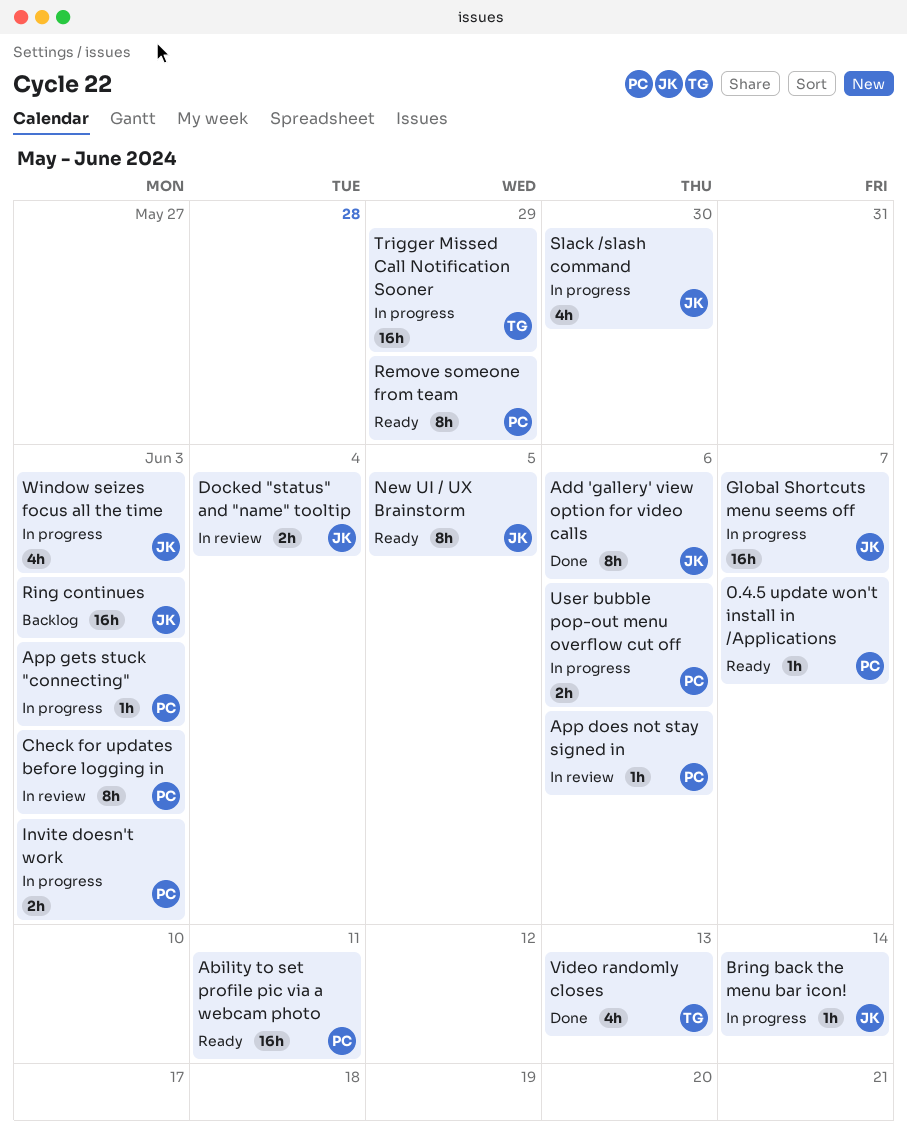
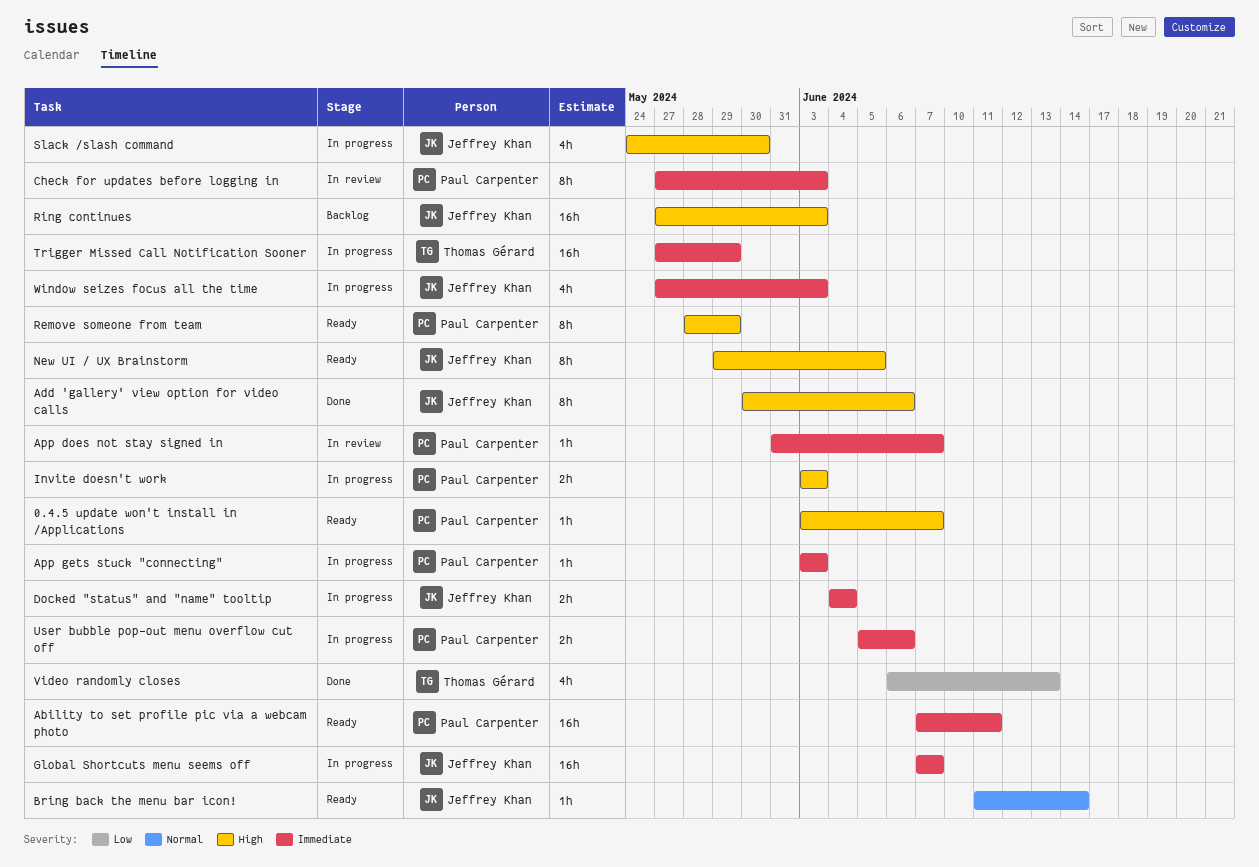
App does not stay signed in, due: Jun 6 -> Jun 7
Bring back the menu bar icon!, status: In progress -> Ready
Docked "status" and "name" tooltip, status: In review -> In progress

